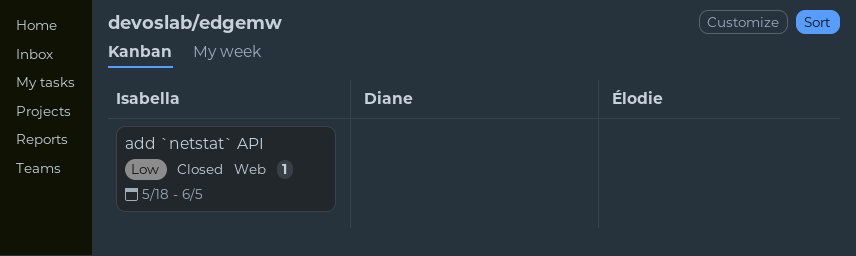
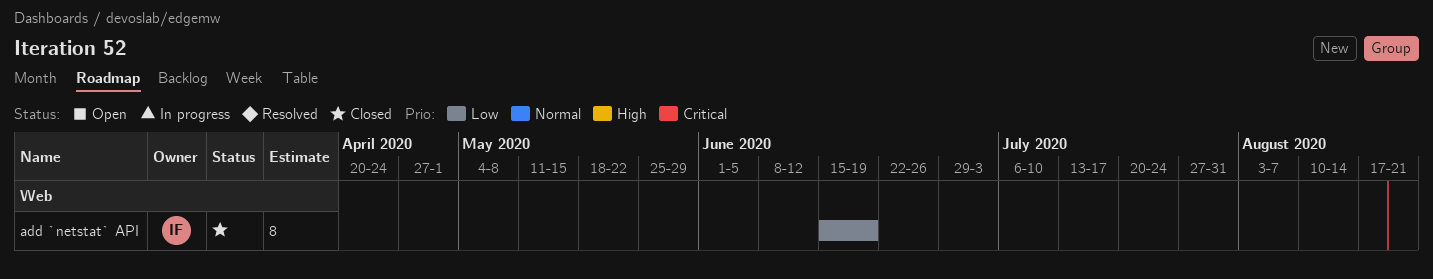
add `netstat` API, estimate: 1 -> 8
add `netstat` API, start: May 18 -> Jun 15
add `netstat` API, due: Jun 5 -> Jun 19

